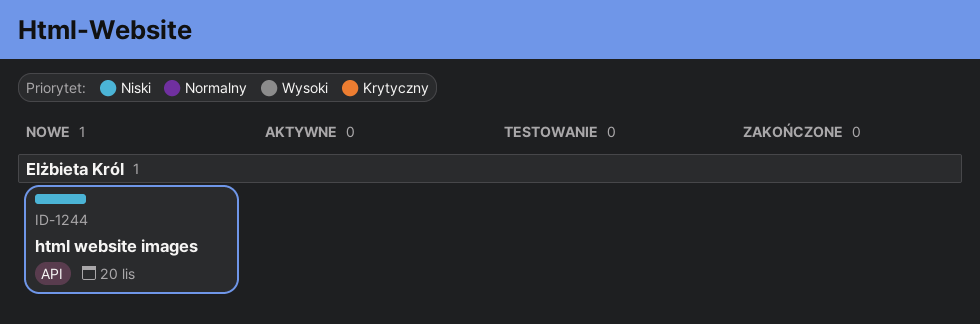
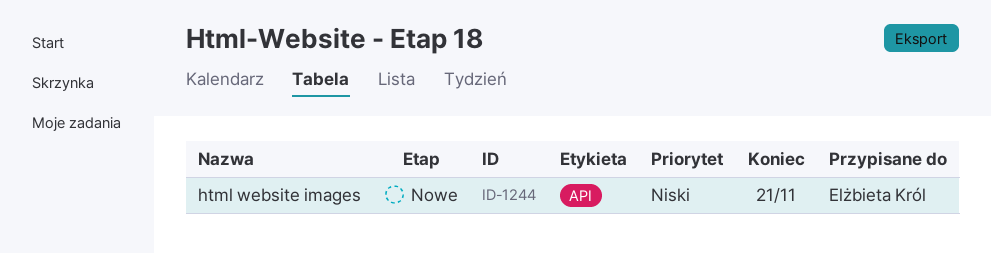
ID-1244, due: Nov 20 -> Nov 21

